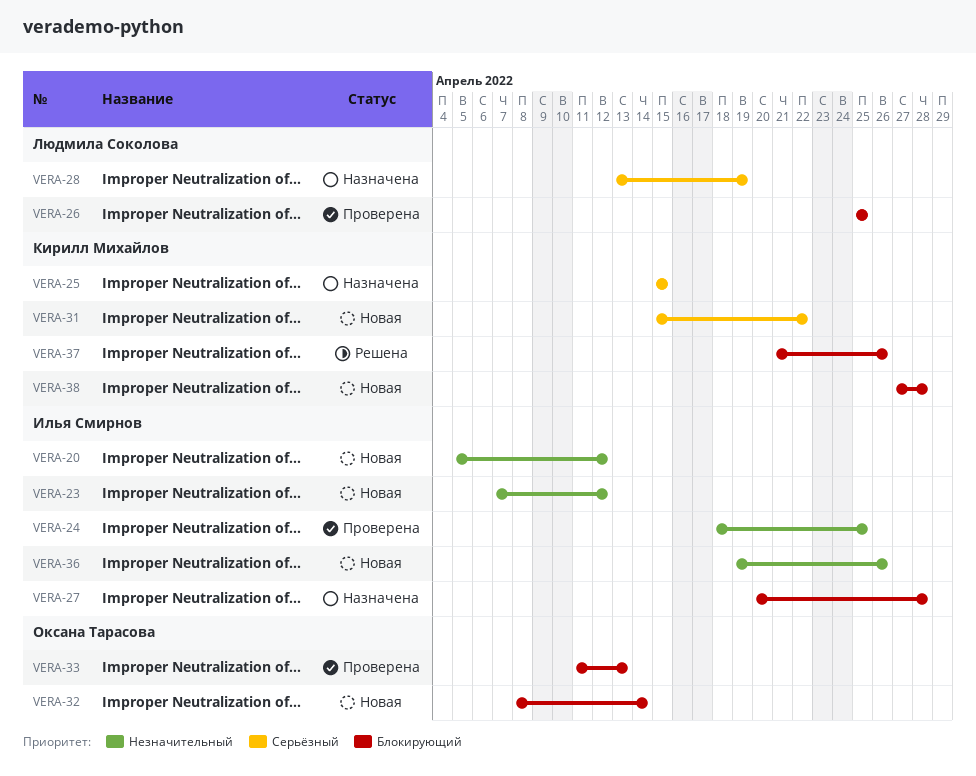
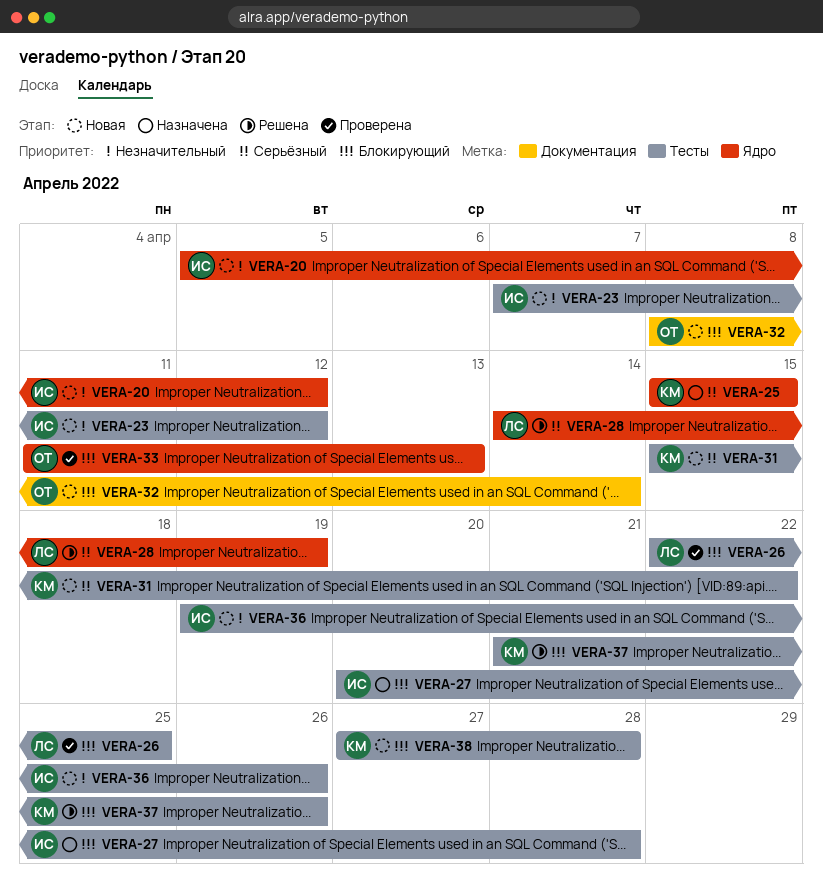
VERA-24: present -> none
VERA-26, start: Apr 25 -> Apr 22
VERA-28, status: Назначена -> Решена
VERA-28, start: Apr 13 -> Apr 14

